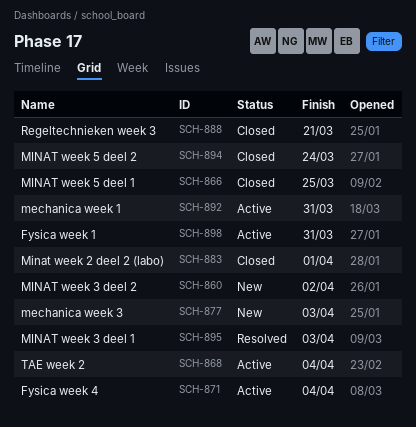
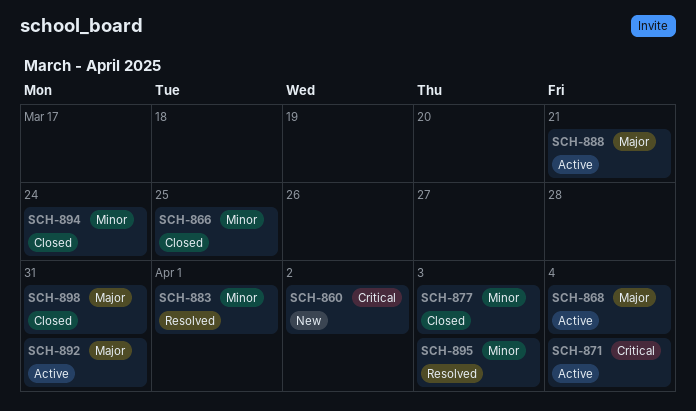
SCH-877, status: New -> Closed
SCH-883, status: Closed -> Resolved
SCH-888, status: Closed -> Active
SCH-898, status: Active -> Closed

